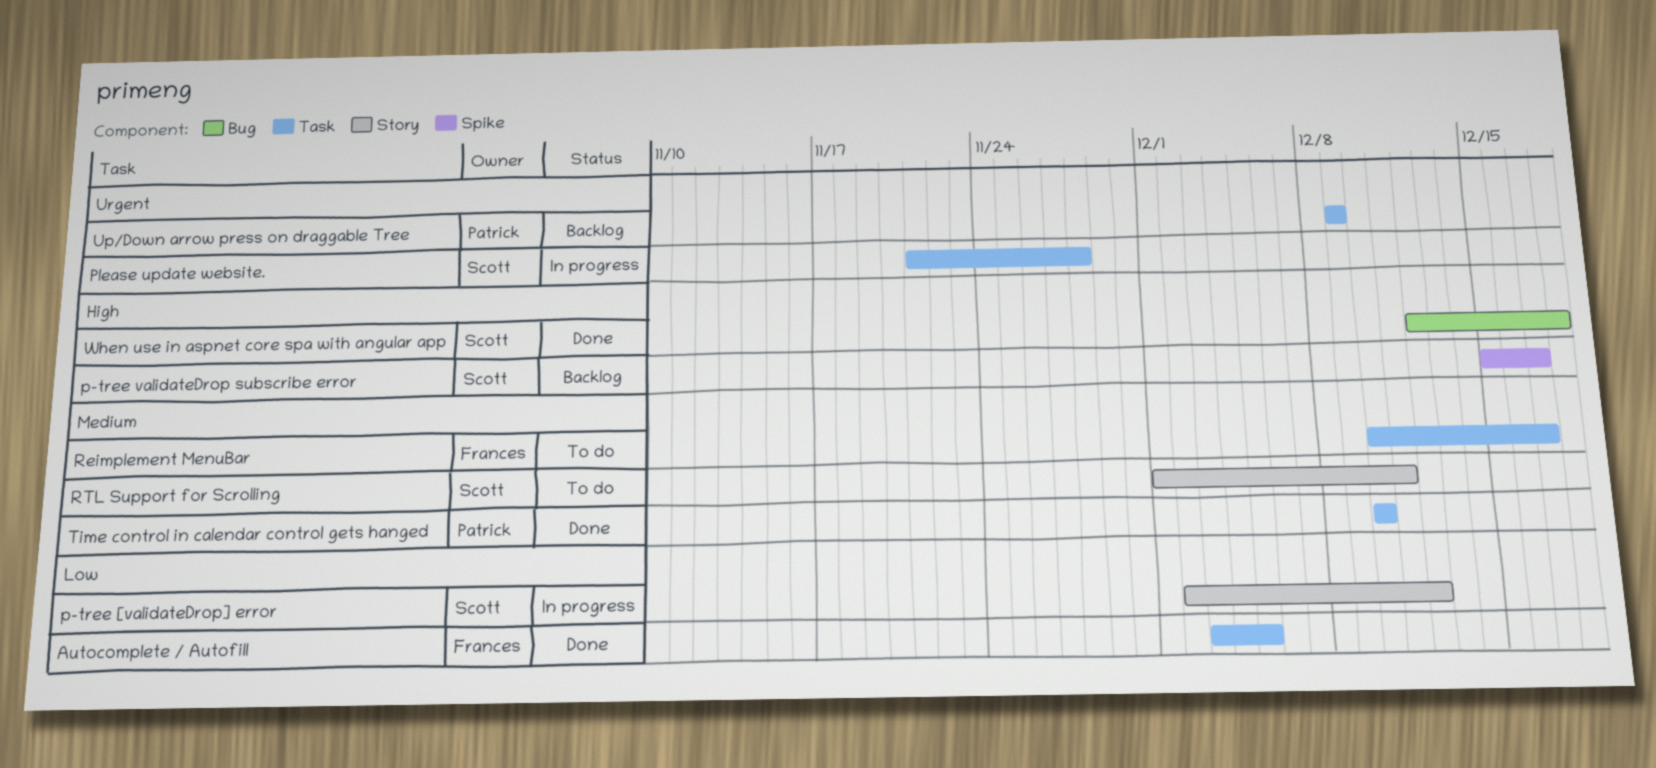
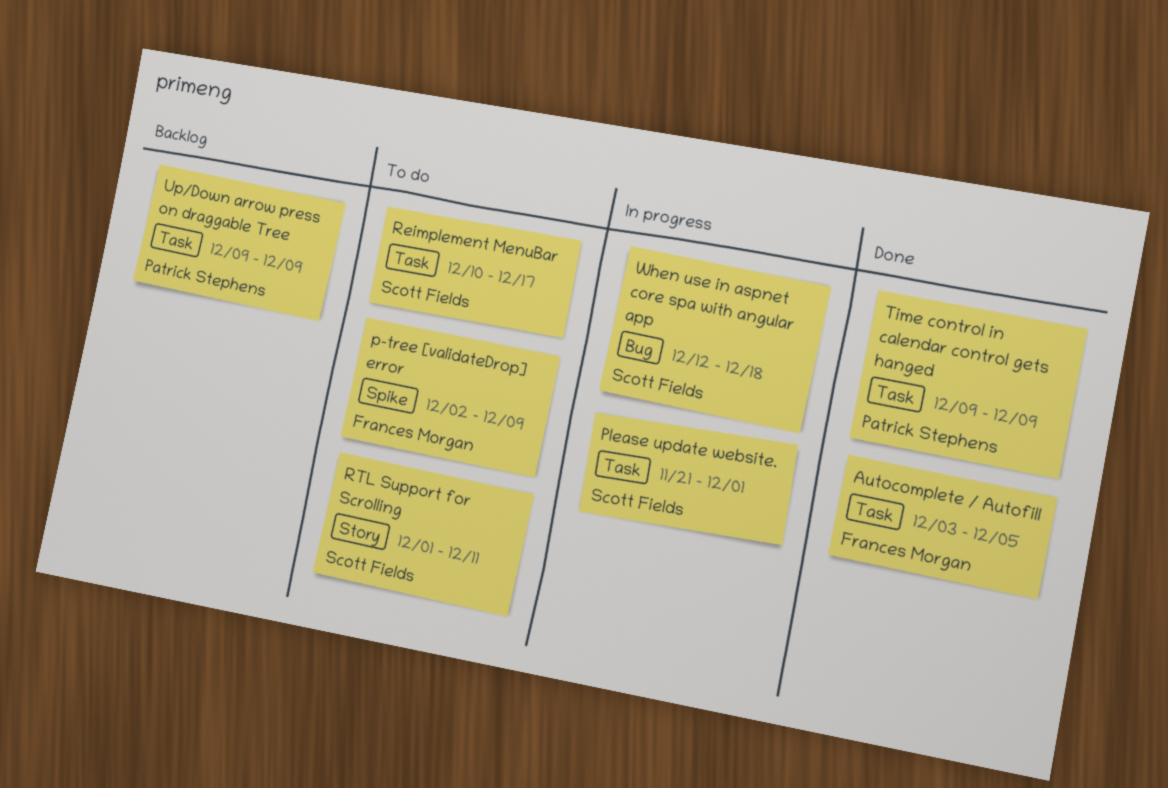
p-tree [validateDrop] error, status: In progress -> To do
p-tree [validateDrop] error, owner: Scott Fields -> Frances Morgan
p-tree [validateDrop] error, label: Story -> Spike
p-tree [validateDrop] error, due: Dec 12 -> Dec 9
p-tree validateDrop subscribe error: present -> none
Please update website., due: Nov 28 -> Dec 1
Reimplement MenuBar, owner: Frances Morgan -> Scott Fields
Time control in calendar control gets hanged, start: Dec 10 -> Dec 9
Time control in calendar control gets hanged, due: Dec 10 -> Dec 9
When use in aspnet core spa with angular app, status: Done -> In progress

